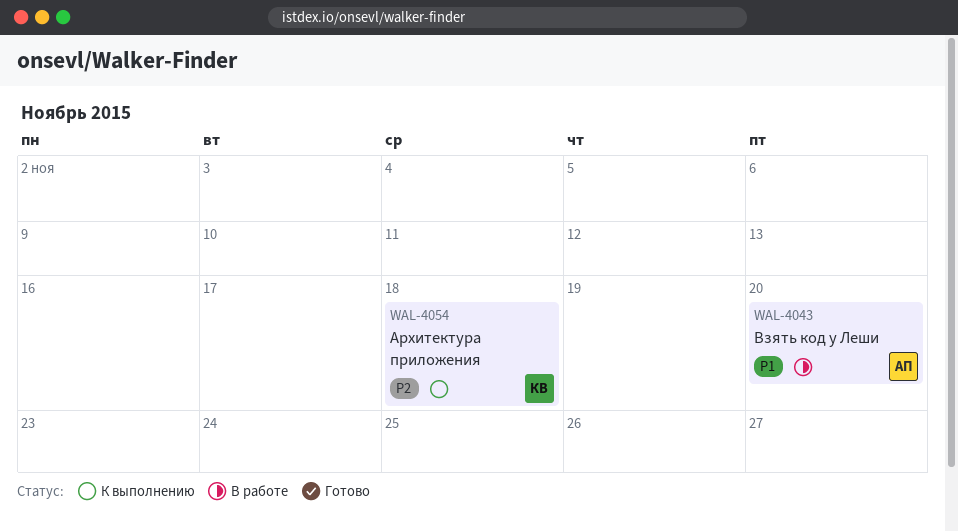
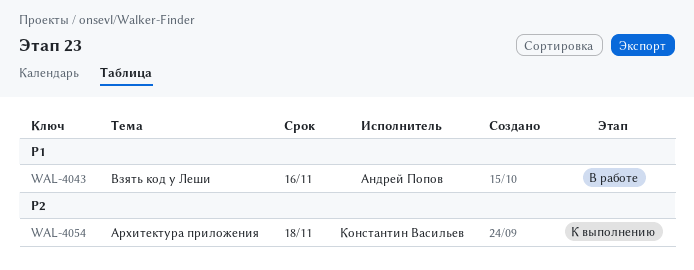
WAL-4043, due: Nov 20 -> Nov 16

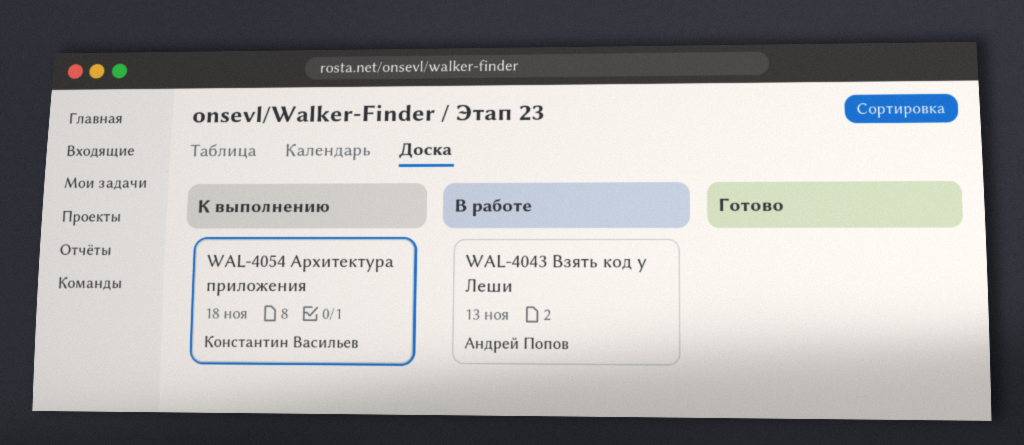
WAL-4043, due: Nov 16 -> Nov 13

